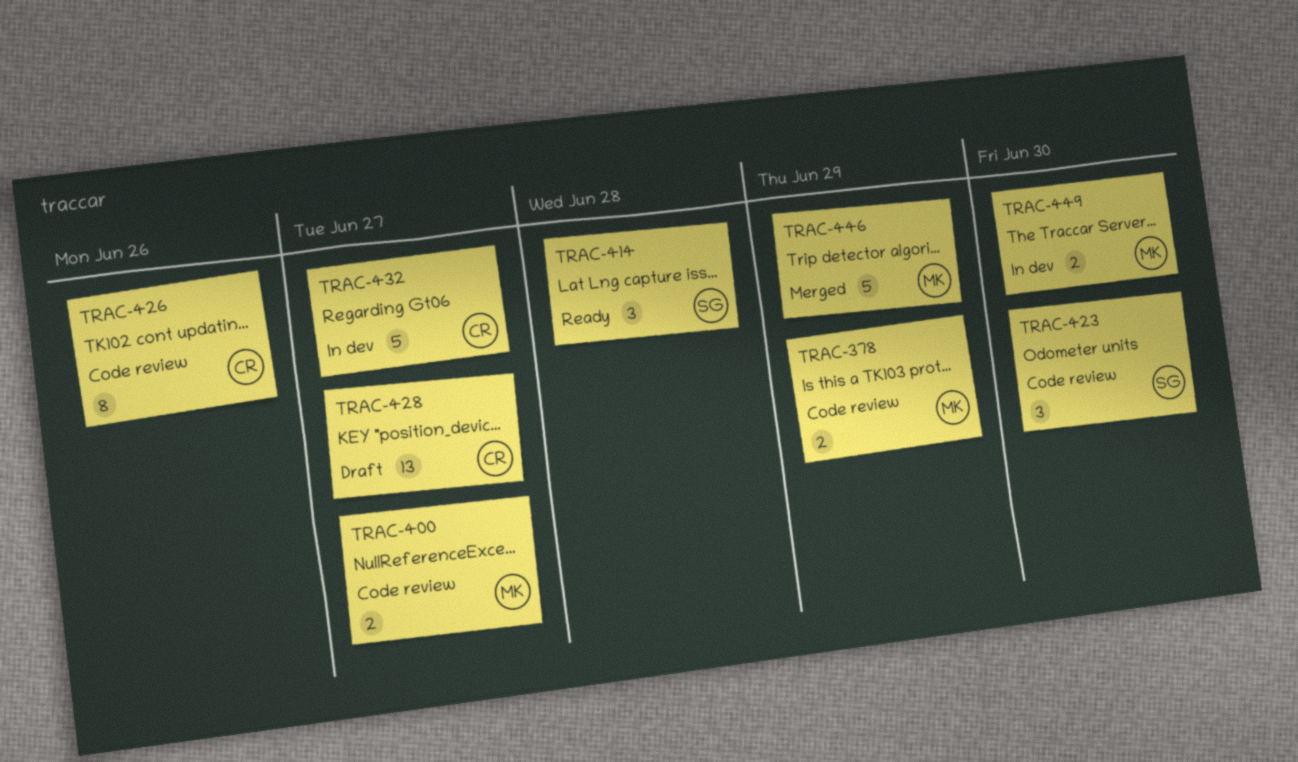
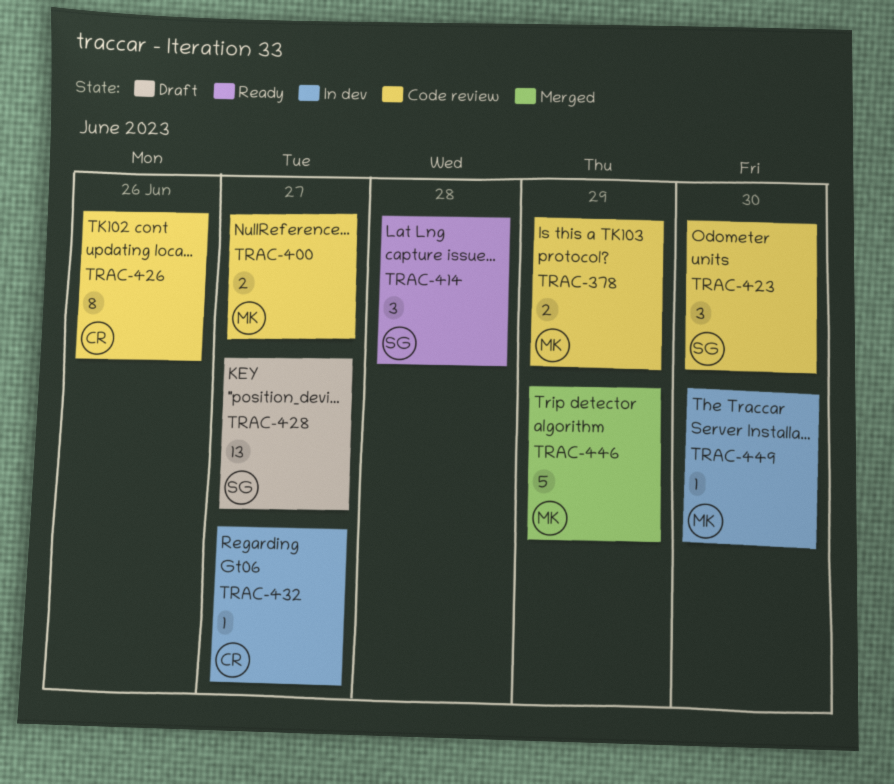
TRAC-428, owner: CR -> SG
TRAC-432, estimate: 5 -> 1
TRAC-449, estimate: 2 -> 1

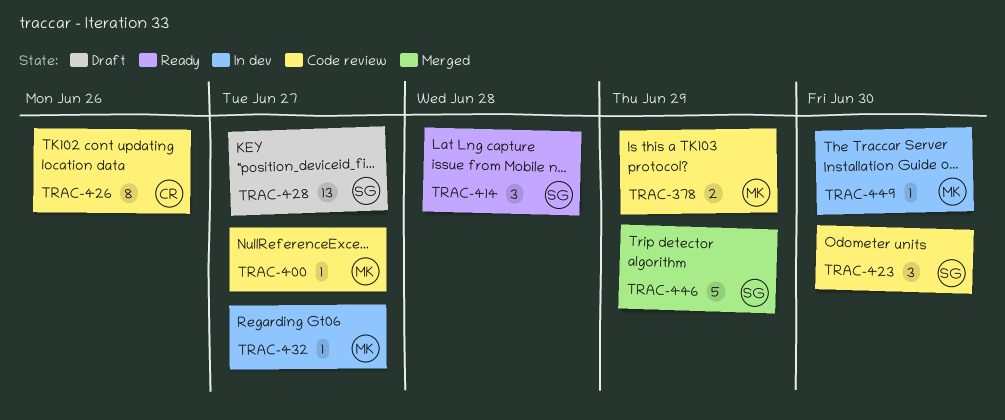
TRAC-400, estimate: 2 -> 1
TRAC-432, owner: CR -> MK
TRAC-446, owner: MK -> SG

